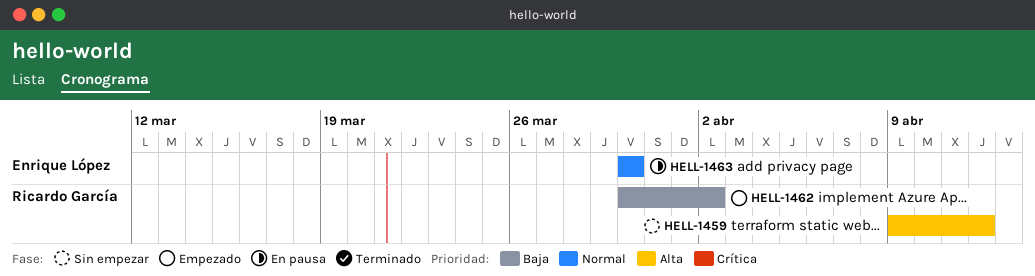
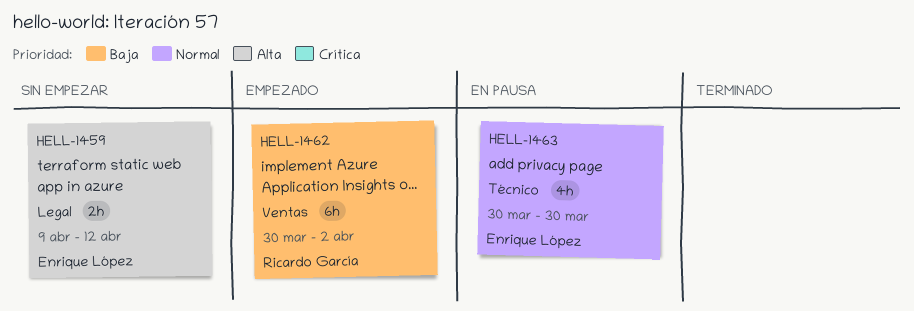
HELL-1459, owner: Ricardo García -> Enrique López

